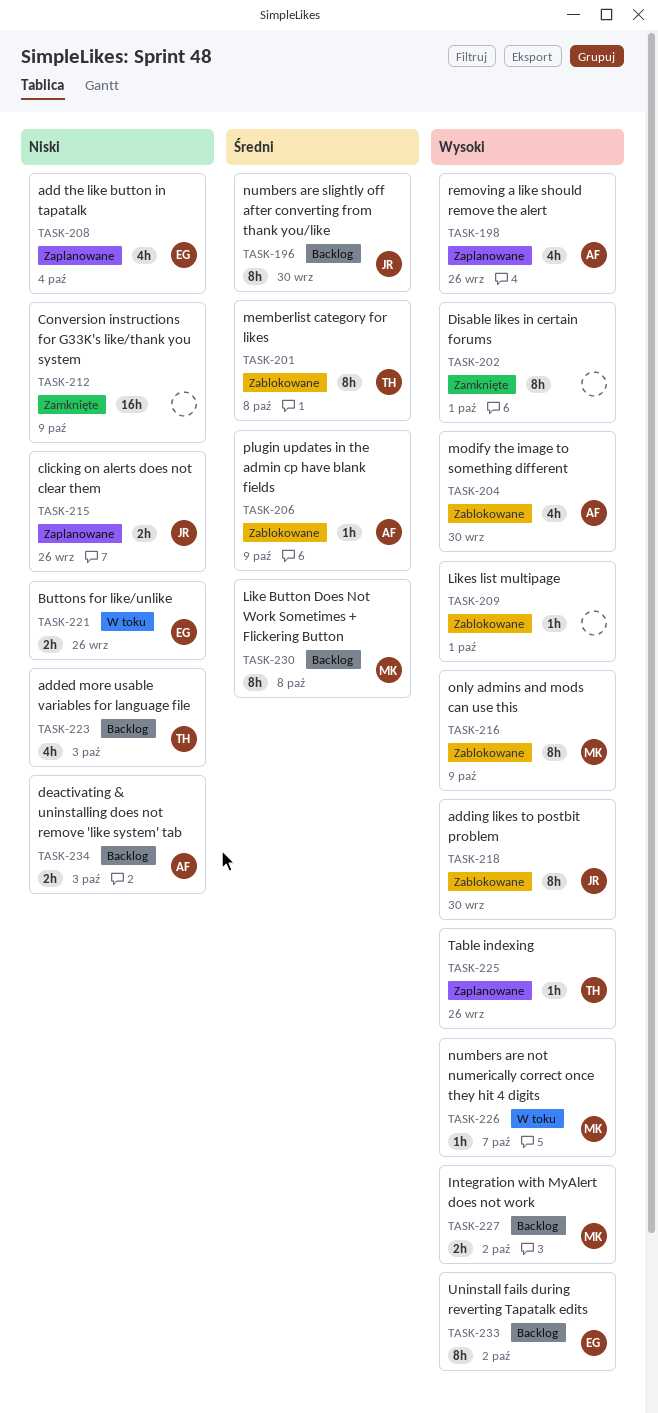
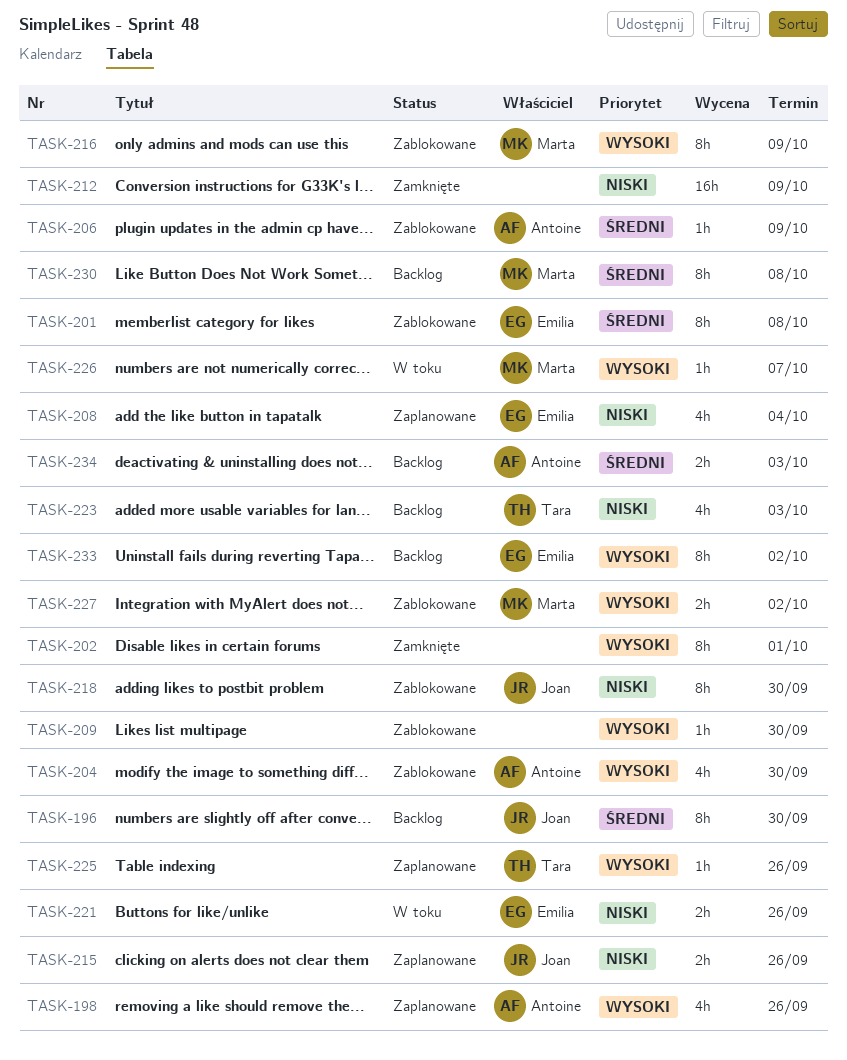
TASK-201, owner: Tara -> Emilia
TASK-209, due: Oct 1 -> Sep 30
TASK-218, priority: Wysoki -> Niski
TASK-227, status: Backlog -> Zablokowane
TASK-234, priority: Niski -> Średni

